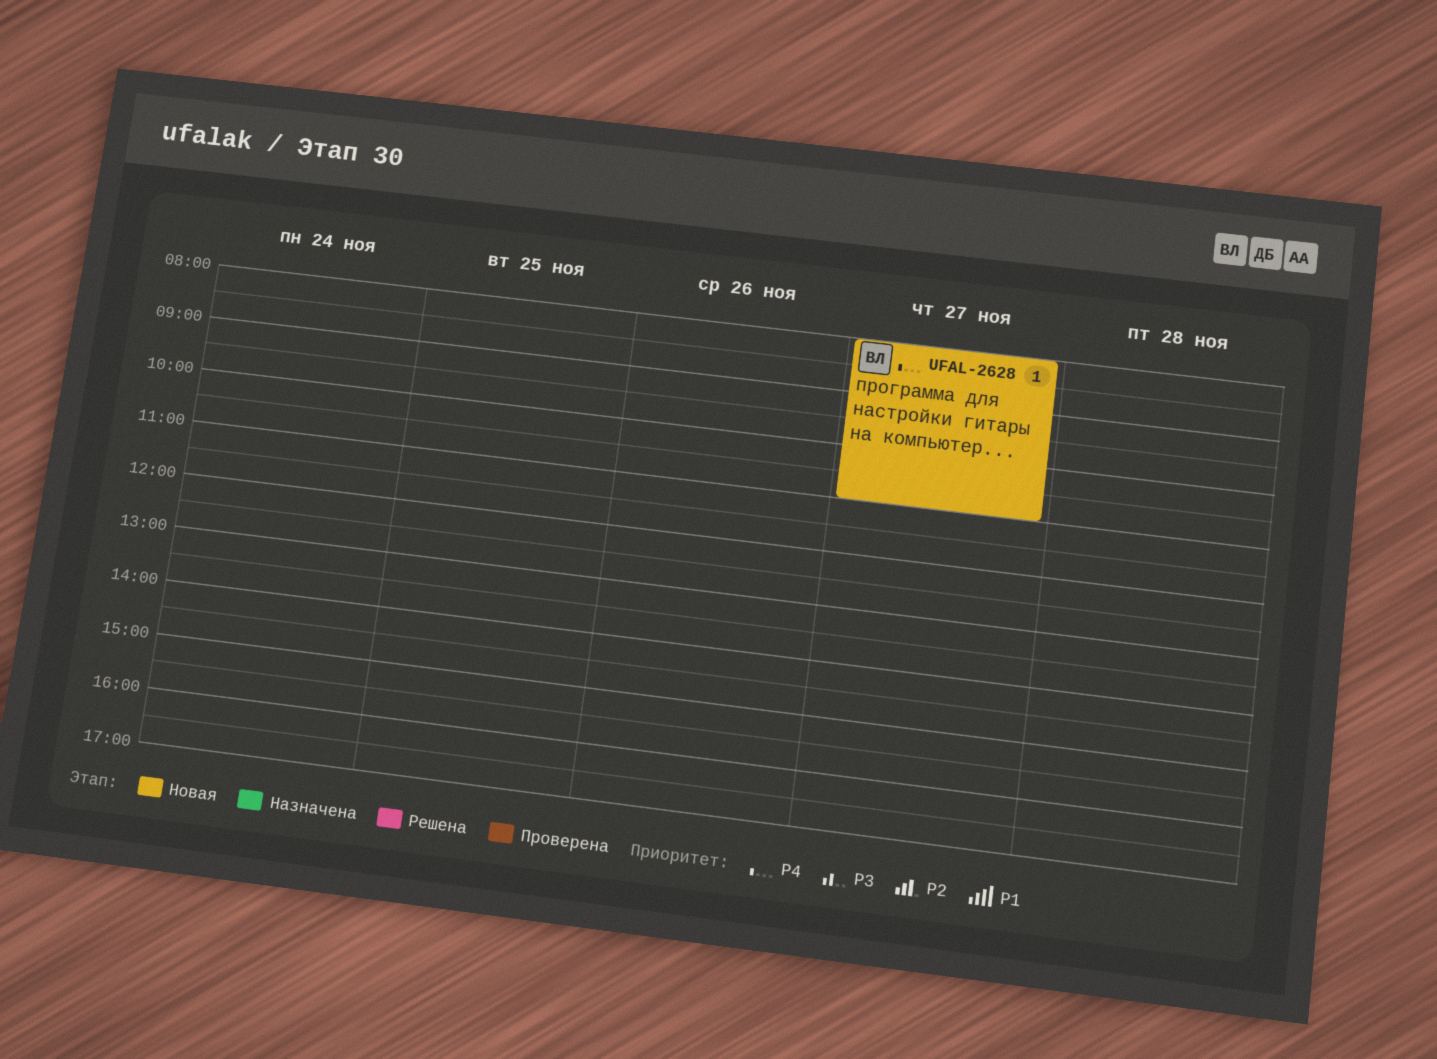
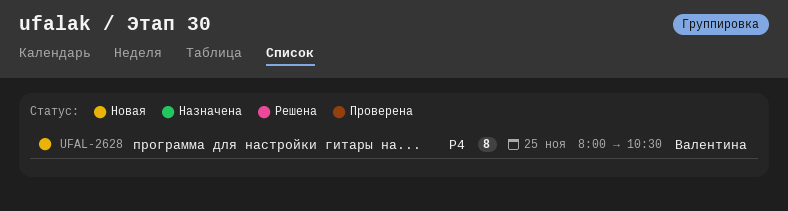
UFAL-2628, estimate: 1 -> 8
UFAL-2628, day: Nov 27 -> Nov 25
UFAL-2628, ends: 11:00 -> 10:30

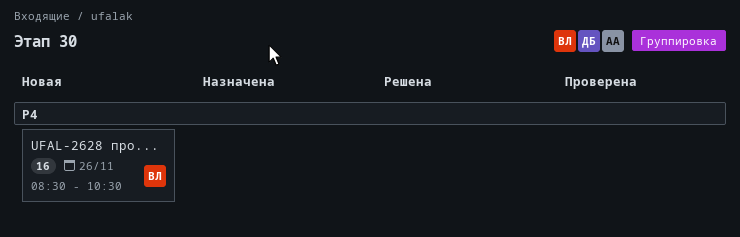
UFAL-2628, estimate: 8 -> 16
UFAL-2628, day: Nov 25 -> Nov 26
UFAL-2628, begins: 08:00 -> 08:30

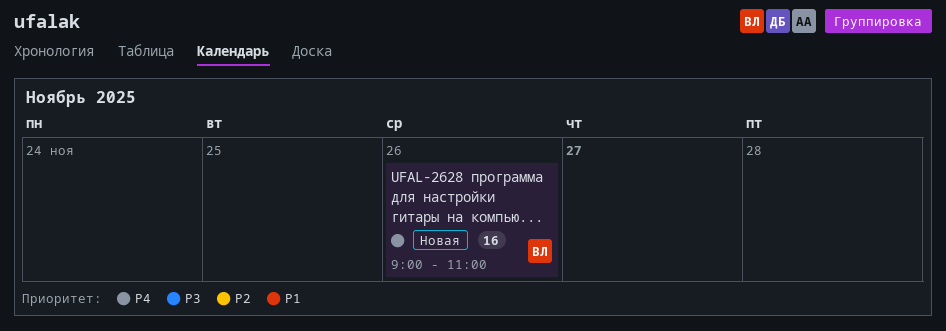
UFAL-2628, begins: 08:30 -> 09:00
UFAL-2628, ends: 10:30 -> 11:00

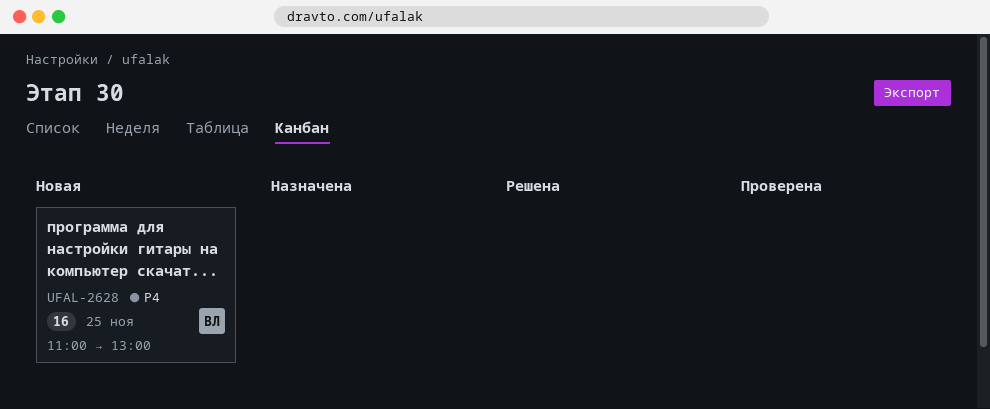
UFAL-2628, day: Nov 26 -> Nov 25
UFAL-2628, begins: 09:00 -> 11:00
UFAL-2628, ends: 11:00 -> 13:00

